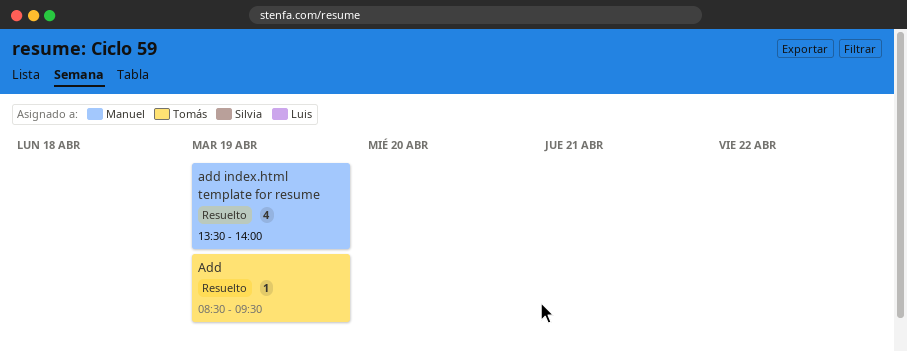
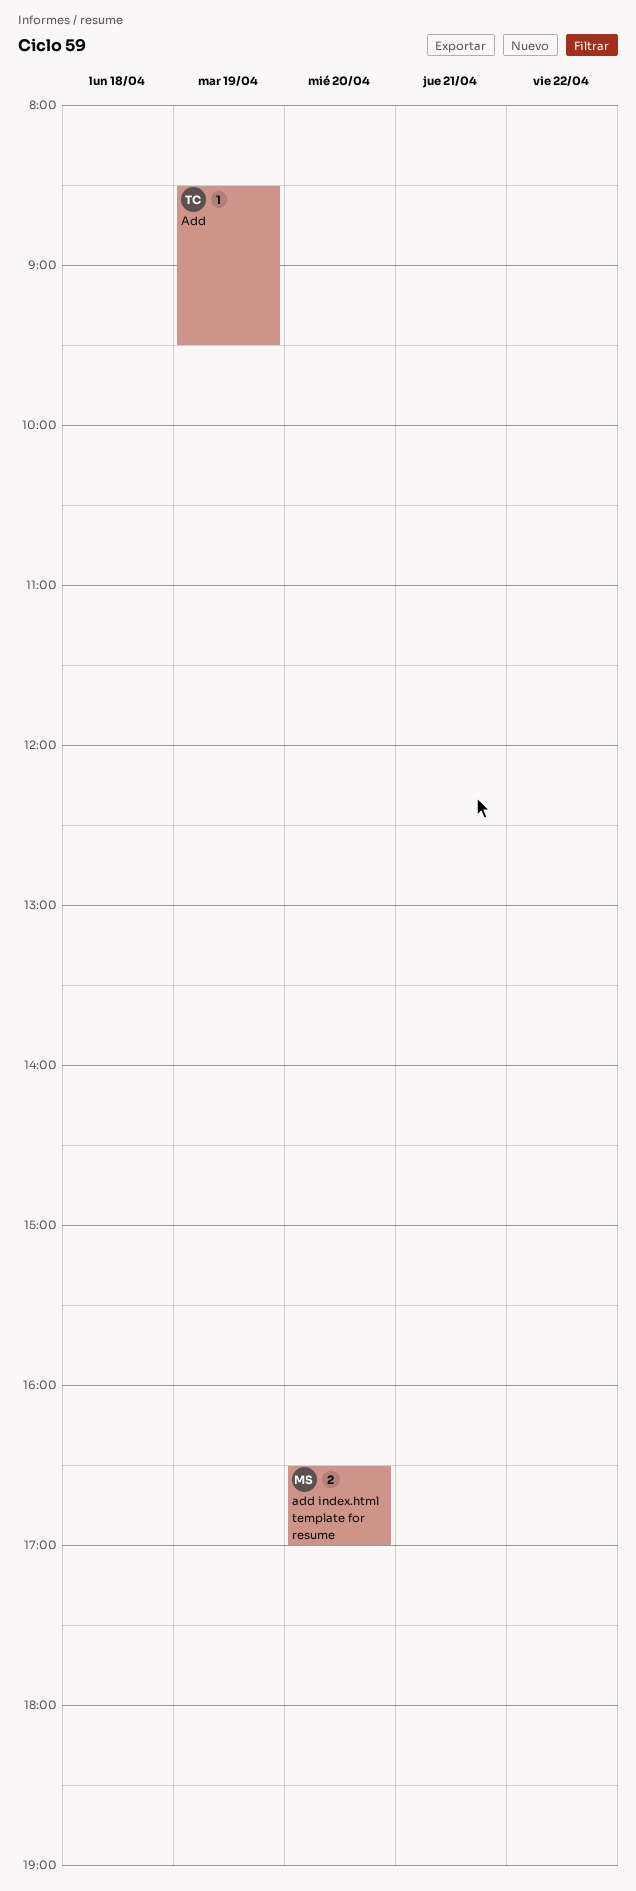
add index.html template for resume, estimate: 4 -> 2
add index.html template for resume, day: Apr 19 -> Apr 20
add index.html template for resume, begins: 13:30 -> 16:30
add index.html template for resume, ends: 14:00 -> 17:00

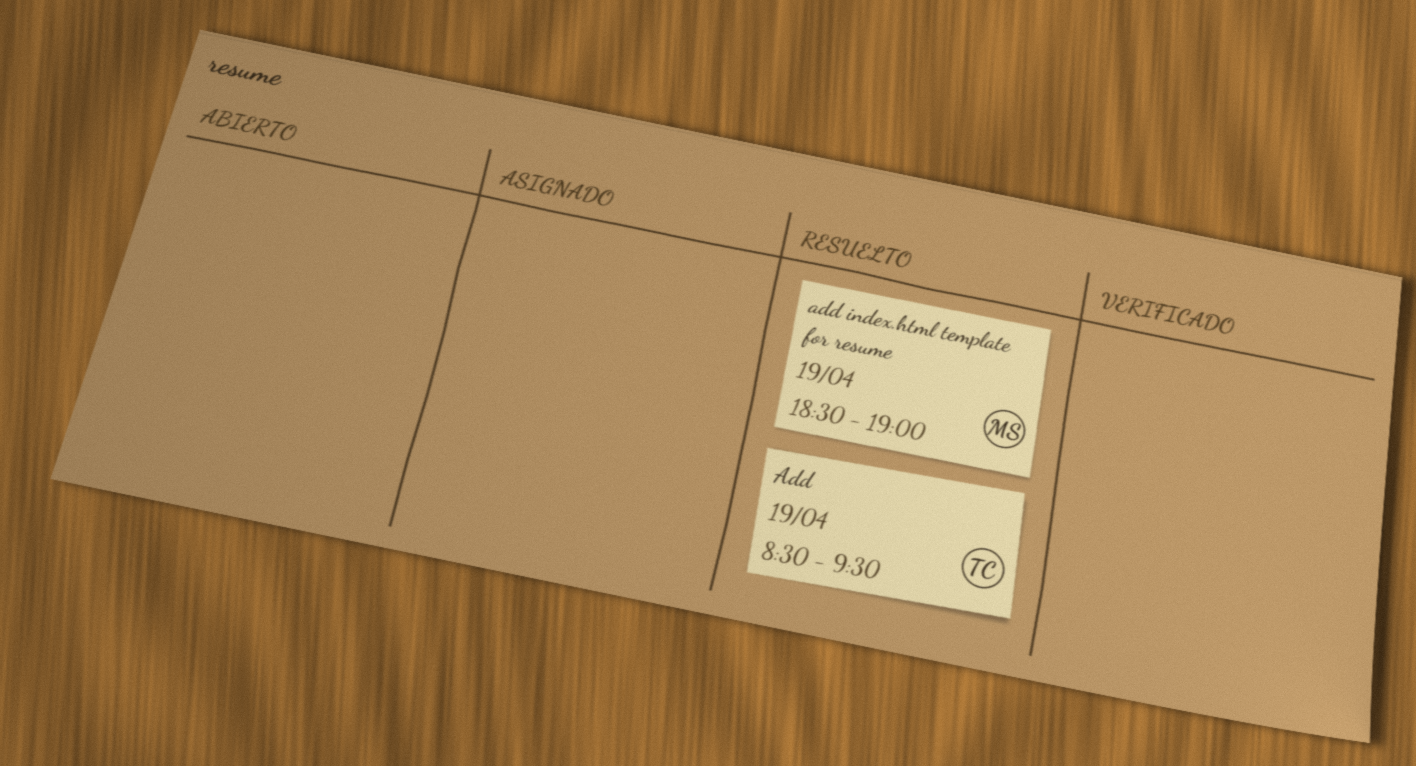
add index.html template for resume, day: Apr 20 -> Apr 19
add index.html template for resume, begins: 16:30 -> 18:30
add index.html template for resume, ends: 17:00 -> 19:00

